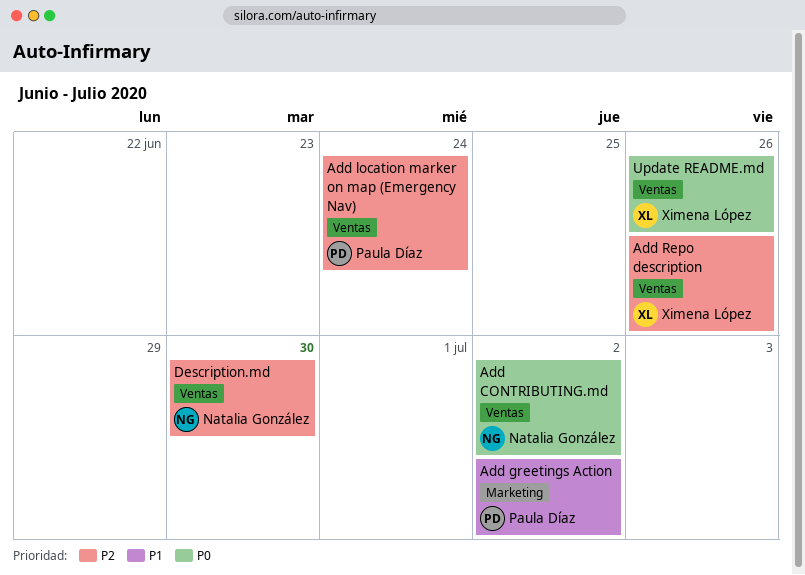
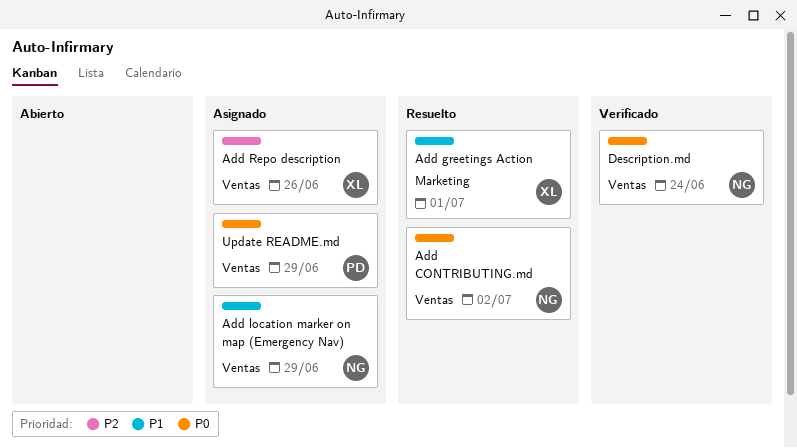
Add greetings Action, owner: Paula Díaz -> Ximena López
Add greetings Action, due: Jul 2 -> Jul 1
Add location marker on map (Emergency Nav), owner: Paula Díaz -> Natalia González
Add location marker on map (Emergency Nav), priority: P2 -> P1
Add location marker on map (Emergency Nav), due: Jun 24 -> Jun 29
Description.md, priority: P2 -> P0
Description.md, due: Jun 30 -> Jun 24
Update README.md, owner: Ximena López -> Paula Díaz
Update README.md, due: Jun 26 -> Jun 29

